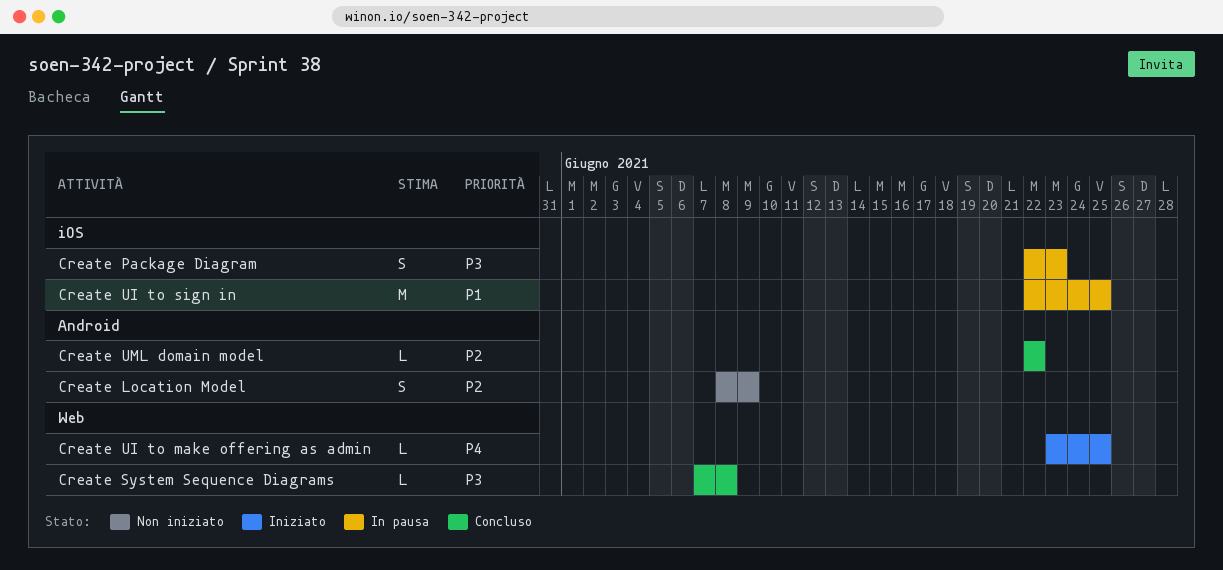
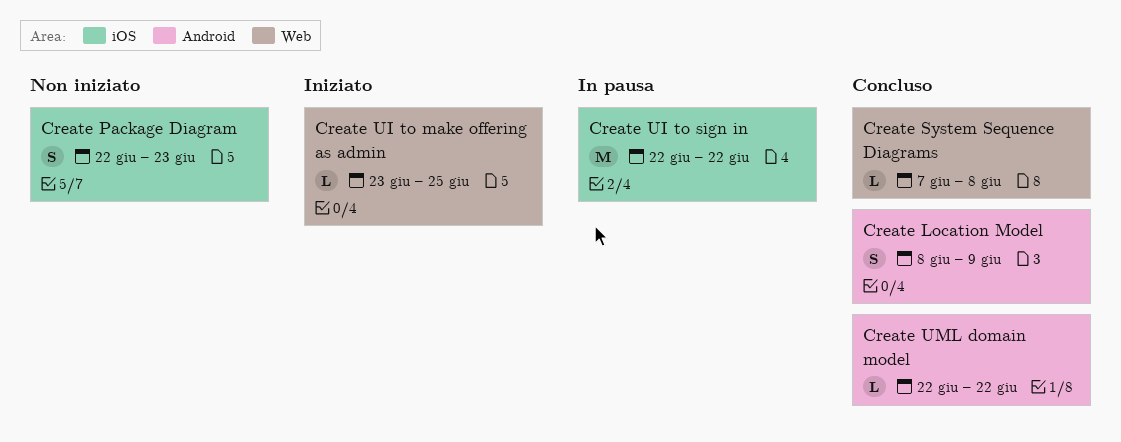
Create Location Model, status: Non iniziato -> Concluso
Create Package Diagram, status: In pausa -> Non iniziato
Create UI to sign in, due: Jun 25 -> Jun 22

